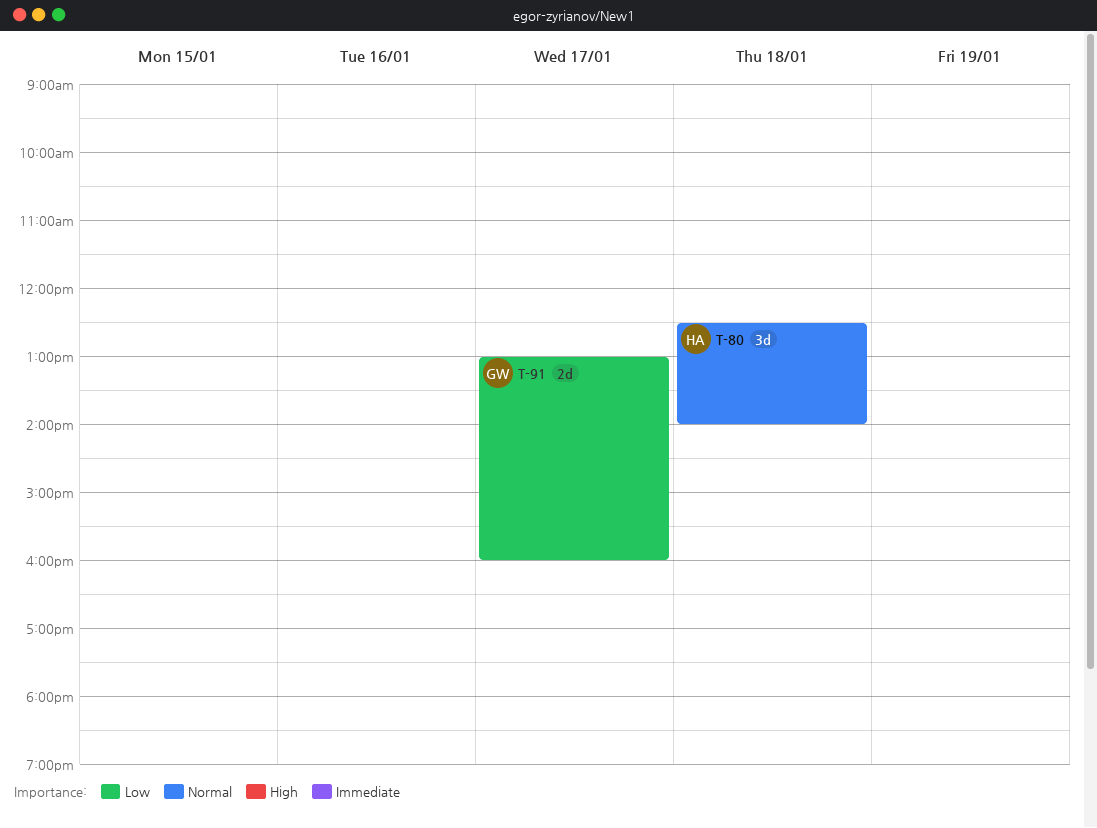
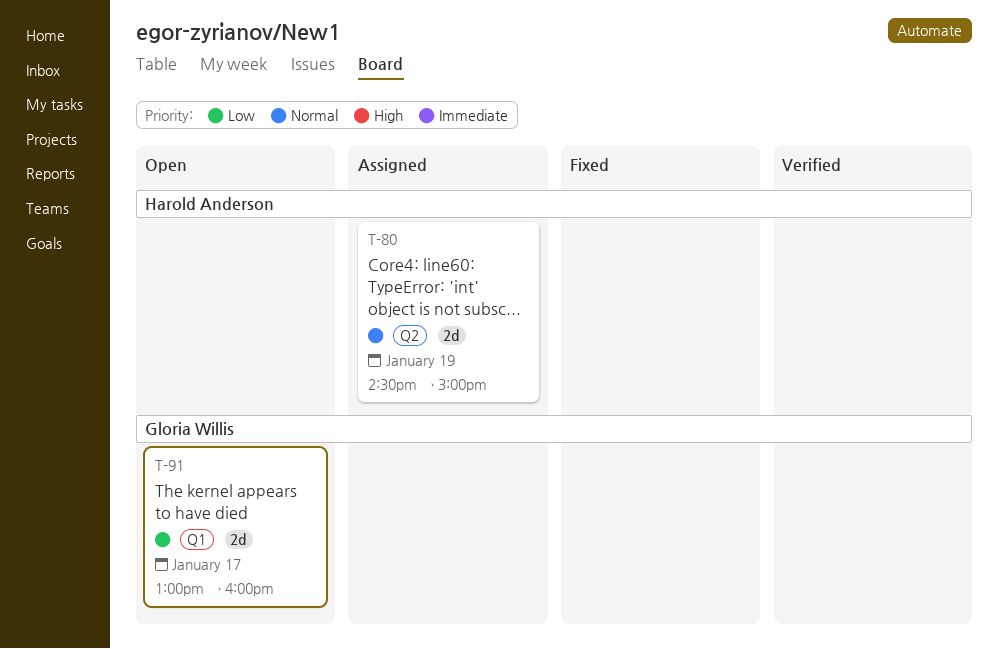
T-80, estimate: 3d -> 2d
T-80, day: Jan 18 -> Jan 19
T-80, begins: 12:30 -> 14:30
T-80, ends: 14:00 -> 15:00

